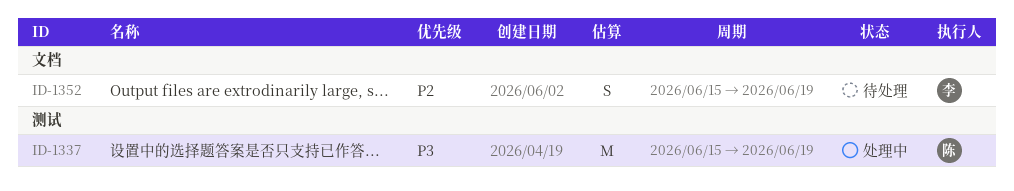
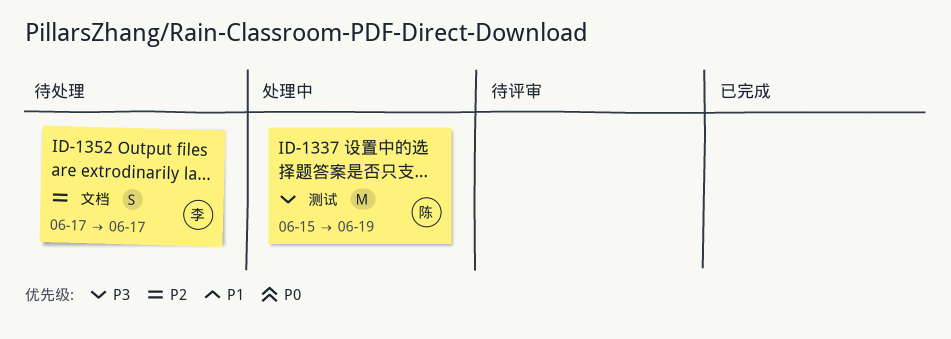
ID-1352, start: Jun 15 -> Jun 17
ID-1352, due: Jun 19 -> Jun 17

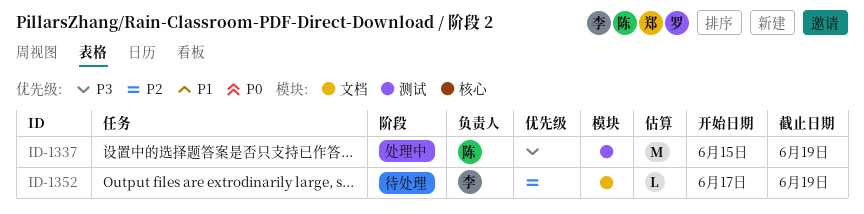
ID-1352, estimate: S -> L
ID-1352, due: Jun 17 -> Jun 19

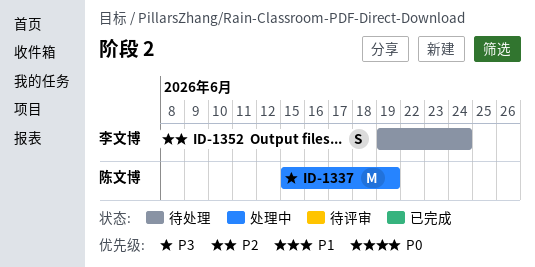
ID-1352, estimate: L -> S
ID-1352, start: Jun 17 -> Jun 19
ID-1352, due: Jun 19 -> Jun 24

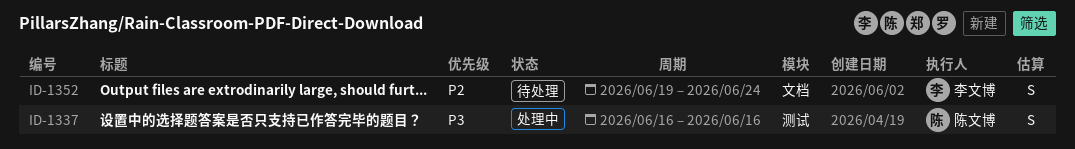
ID-1337, estimate: M -> S
ID-1337, start: Jun 15 -> Jun 16
ID-1337, due: Jun 19 -> Jun 16

